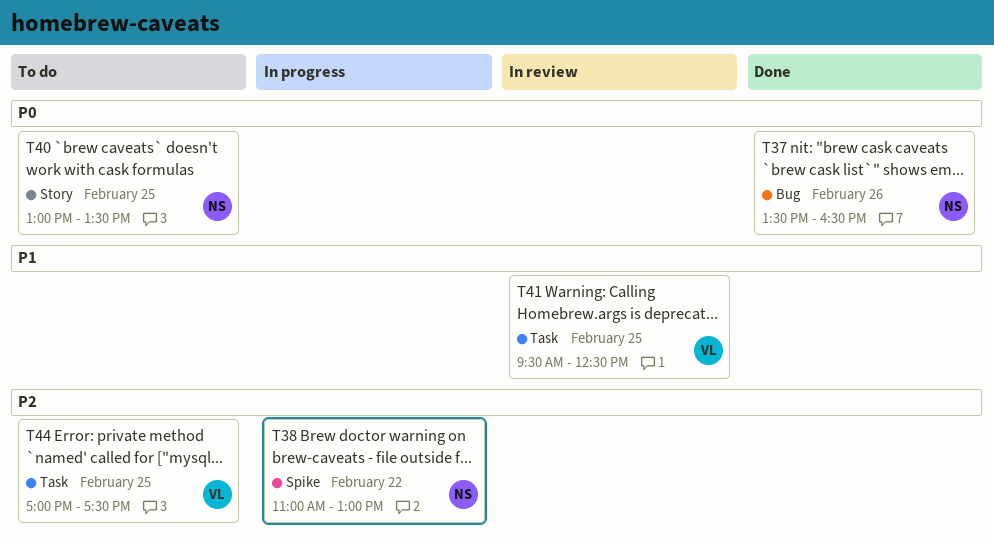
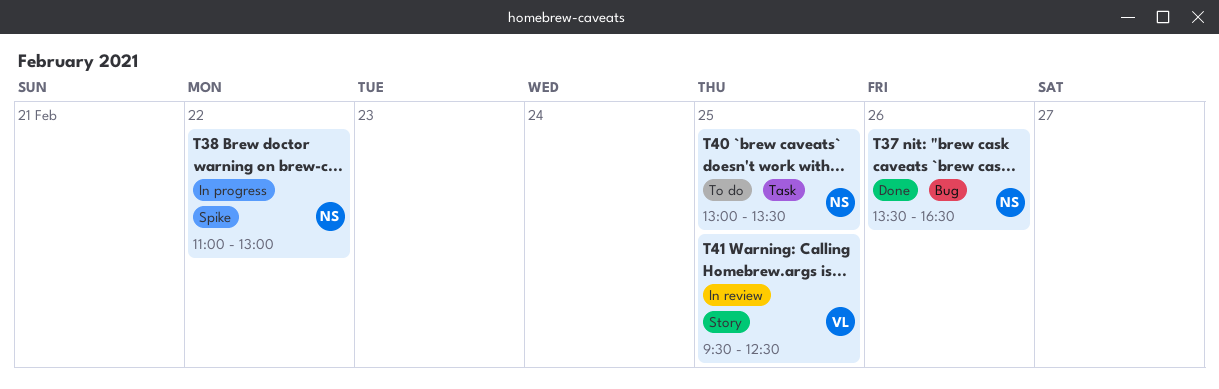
T40, label: Story -> Task
T41, label: Task -> Story
T44: present -> none

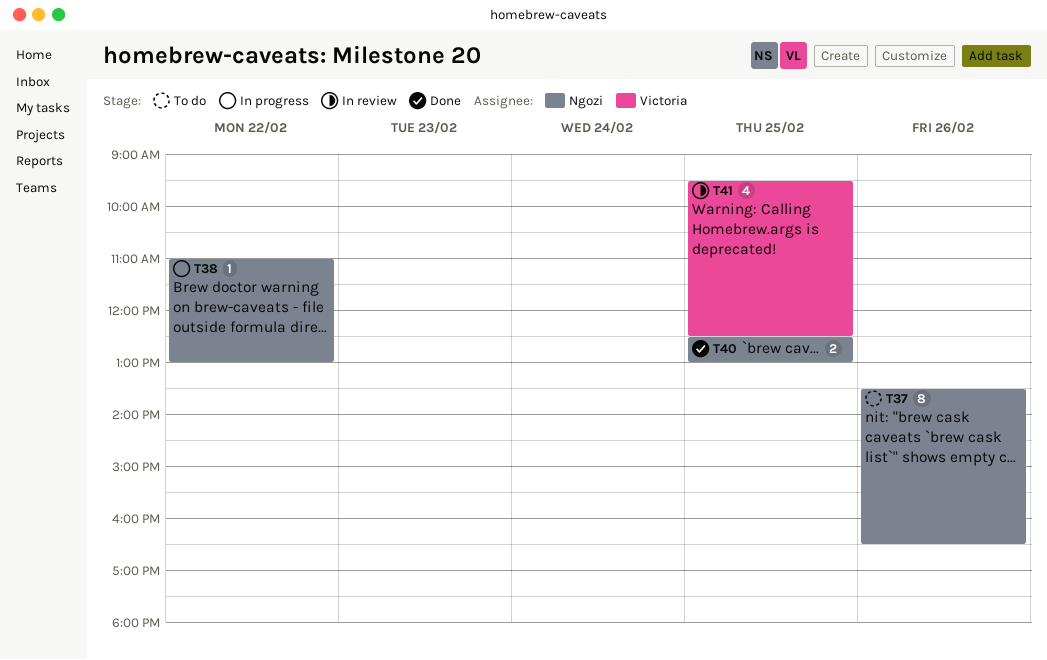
T37, status: Done -> To do
T40, status: To do -> Done
T40, begins: 13:00 -> 12:30
T40, ends: 13:30 -> 13:00

